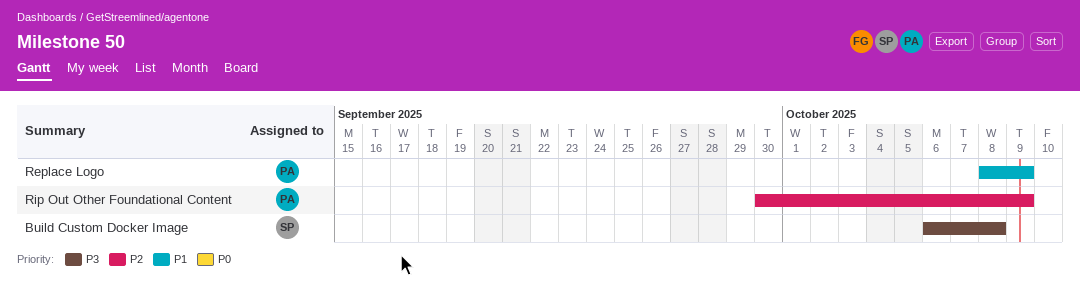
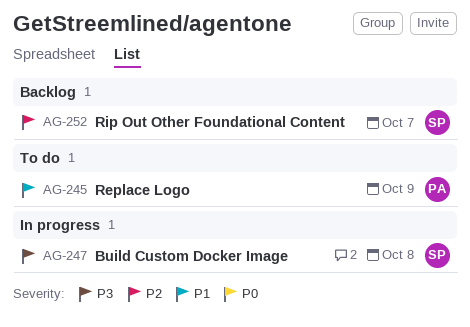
Rip Out Other Foundational Content, owner: PA -> SP
Rip Out Other Foundational Content, due: Oct 9 -> Oct 7

